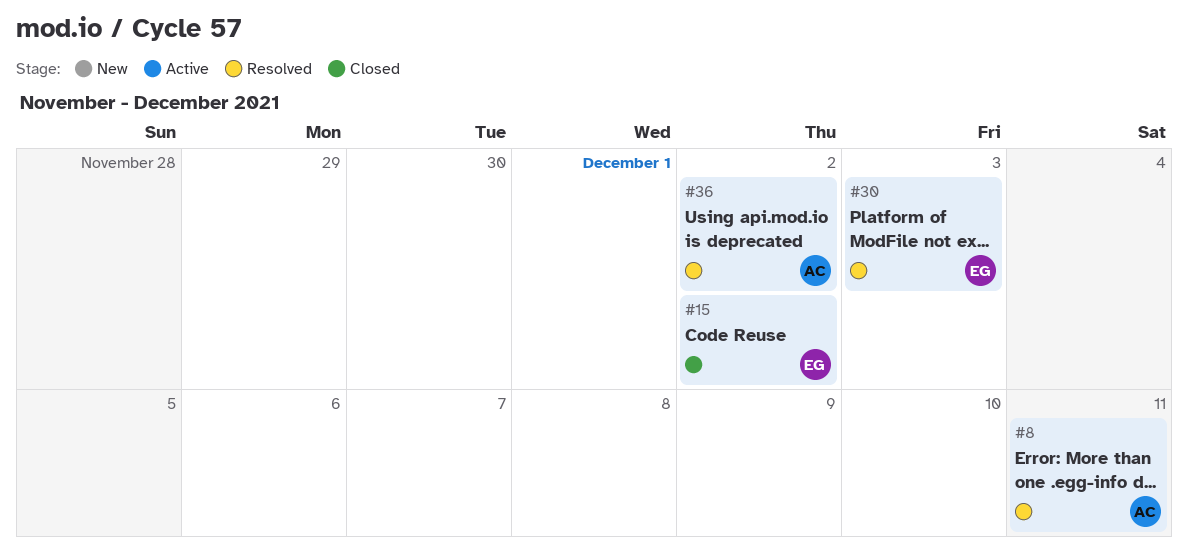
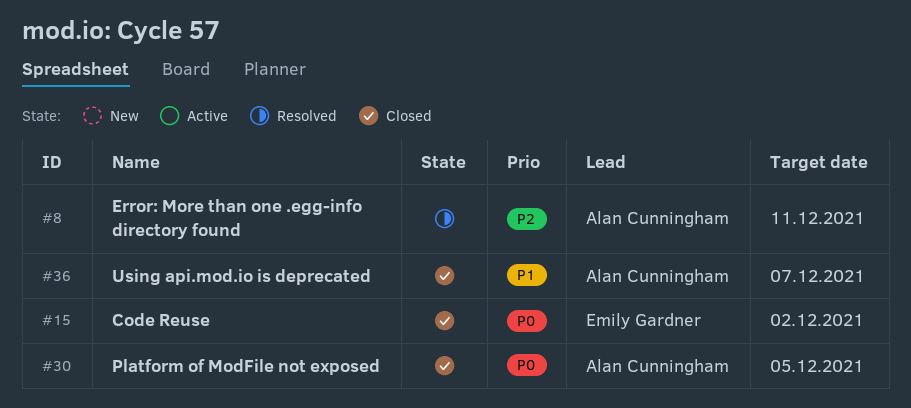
#30, status: Resolved -> Closed
#30, owner: Emily Gardner -> Alan Cunningham
#30, due: Dec 3 -> Dec 5
#36, status: Resolved -> Closed
#36, due: Dec 2 -> Dec 7

